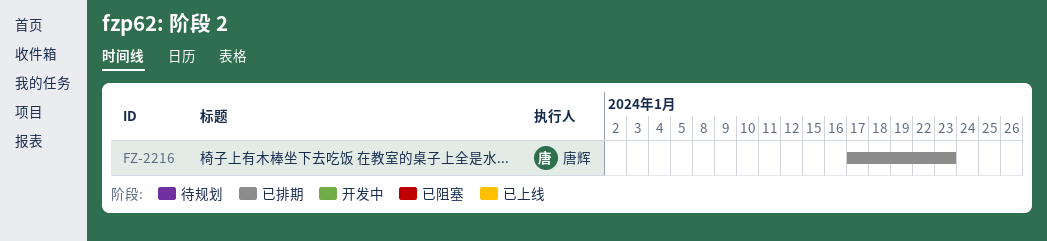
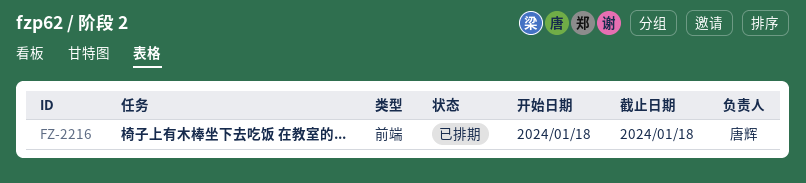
FZ-2216, start: Jan 17 -> Jan 18
FZ-2216, due: Jan 23 -> Jan 18

